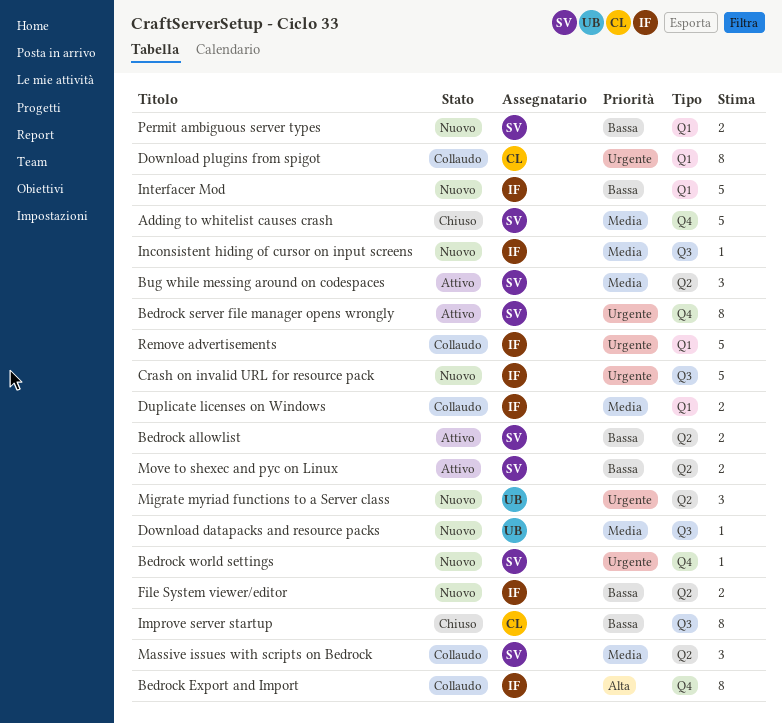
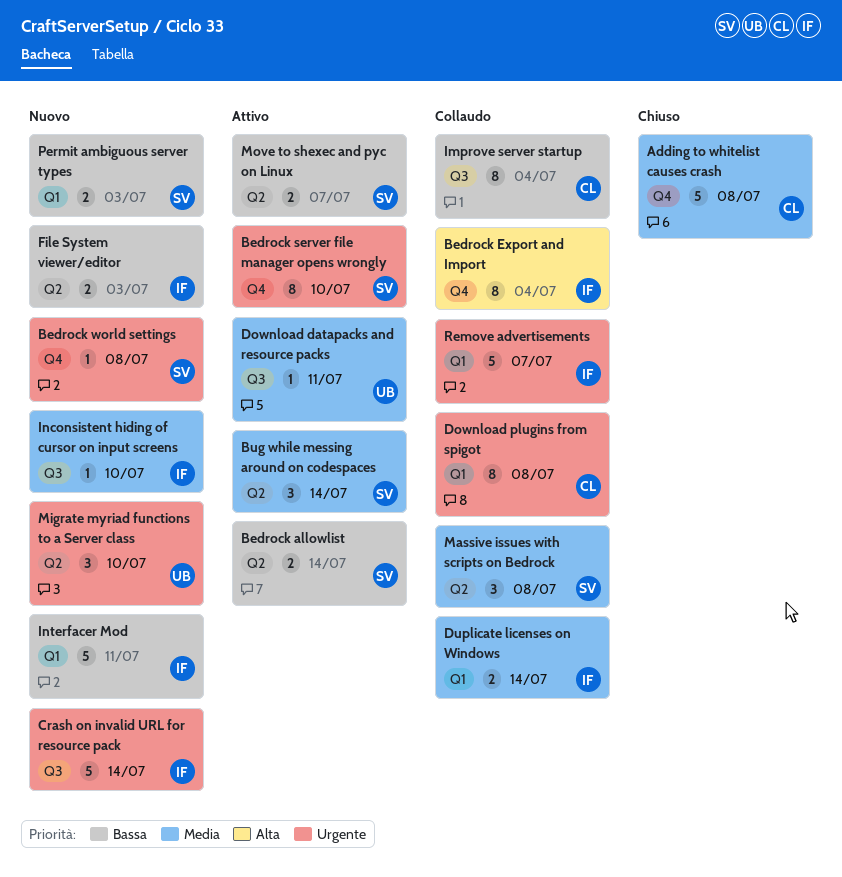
Adding to whitelist causes crash, owner: SV -> CL
Download datapacks and resource packs, status: Nuovo -> Attivo
Improve server startup, status: Chiuso -> Collaudo

